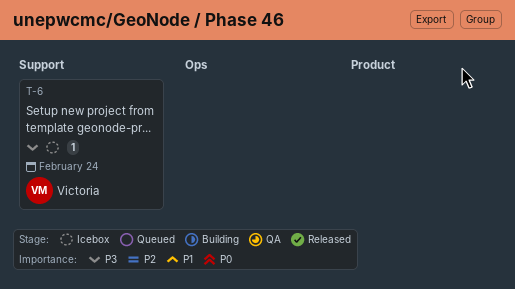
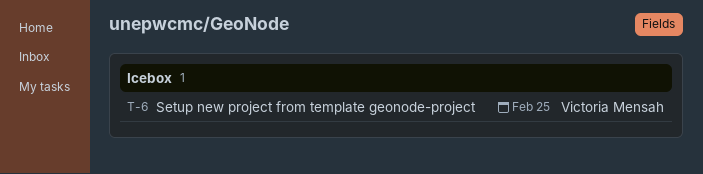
T-6, due: Feb 24 -> Feb 25

